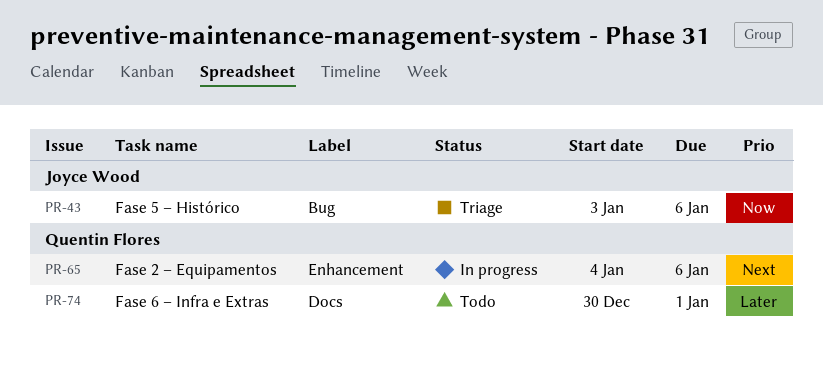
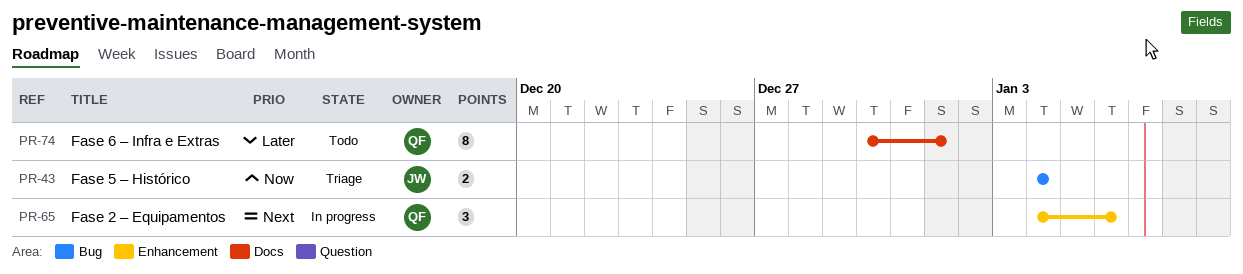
PR-43, start: Jan 3 -> Jan 4
PR-43, due: Jan 6 -> Jan 4

